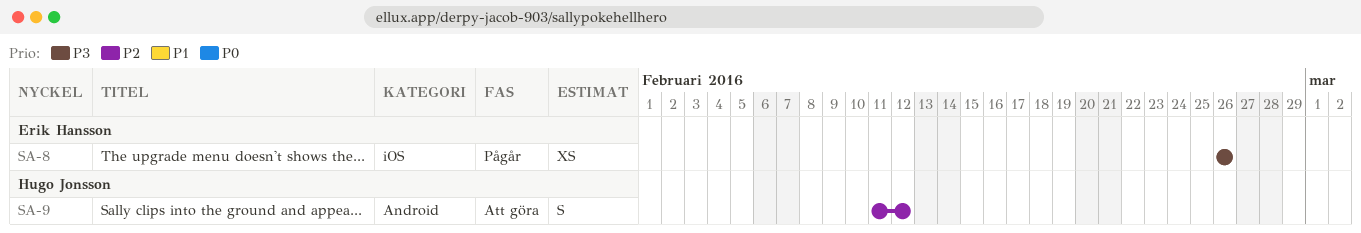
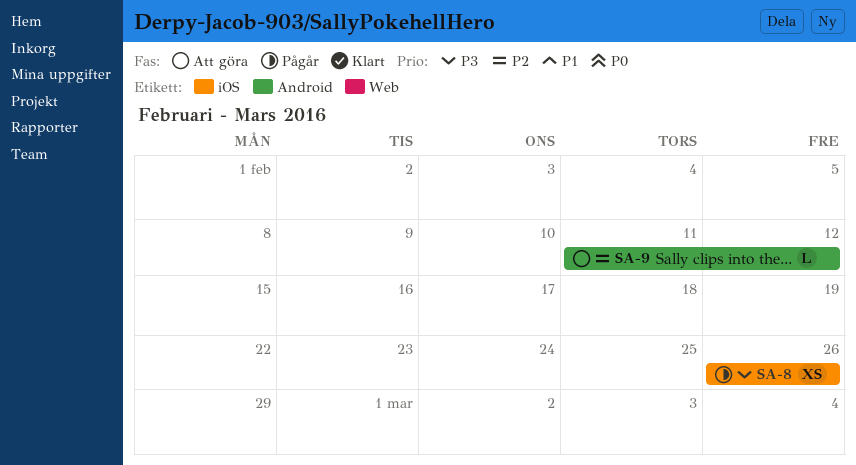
SA-9, estimate: S -> L

